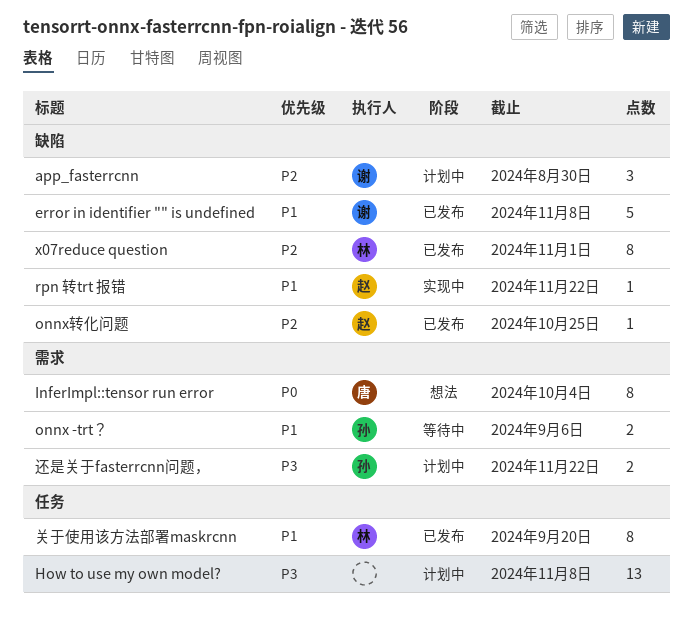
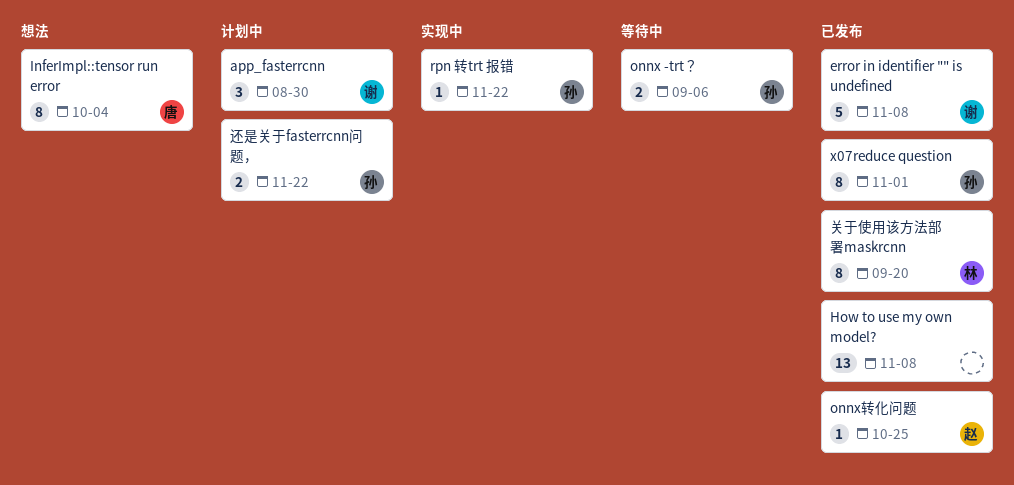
How to use my own model?, status: 计划中 -> 已发布
rpn 转trt 报错, owner: 赵 -> 孙
x07reduce question, owner: 林 -> 孙

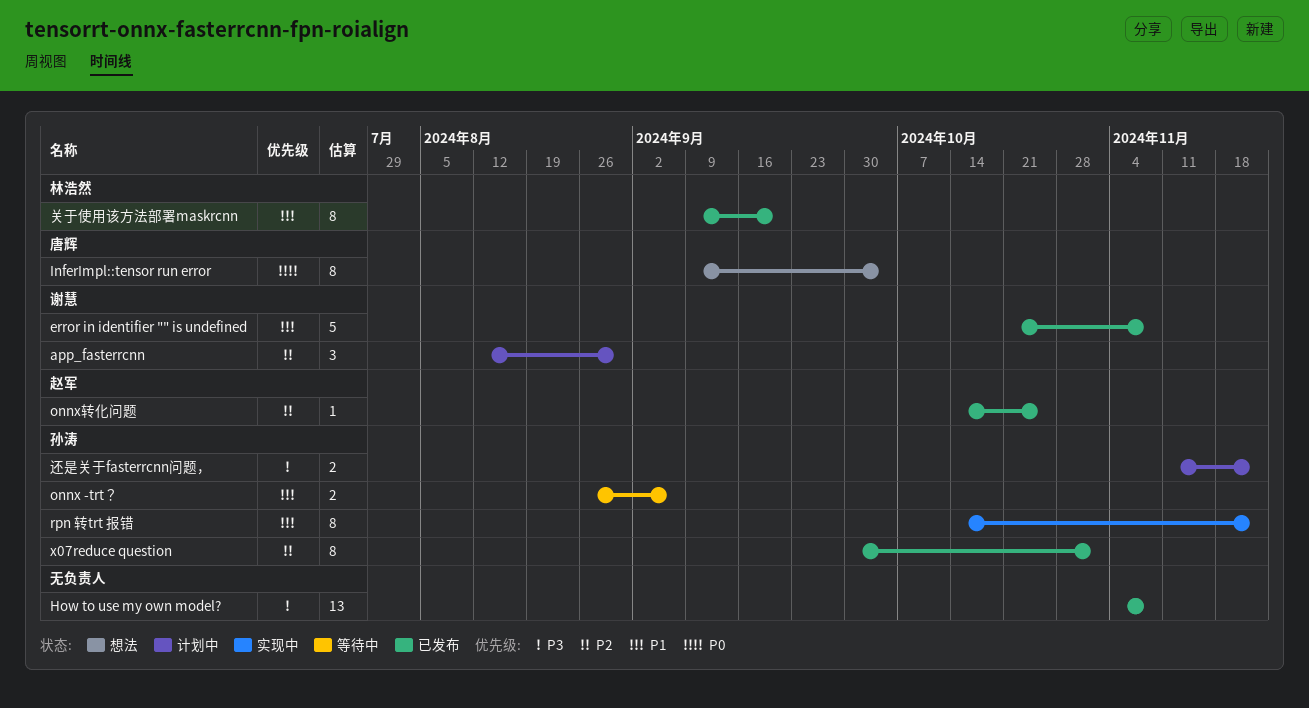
rpn 转trt 报错, estimate: 1 -> 8

